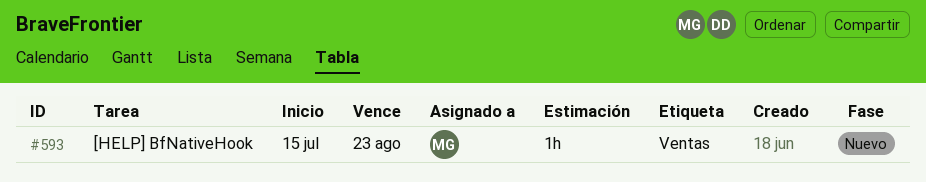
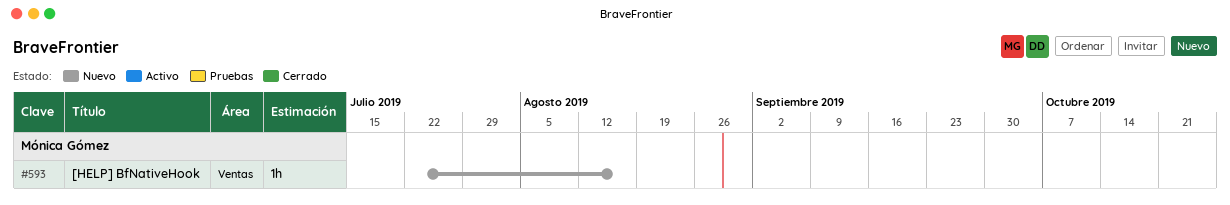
#593, start: Jul 15 -> Jul 22
#593, due: Aug 23 -> Aug 16

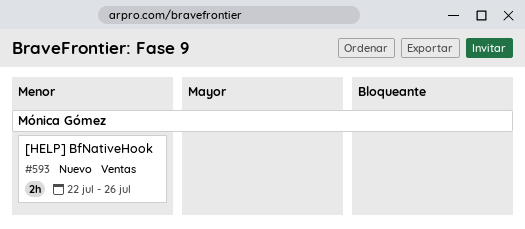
#593, estimate: 1h -> 2h
#593, due: Aug 16 -> Jul 26

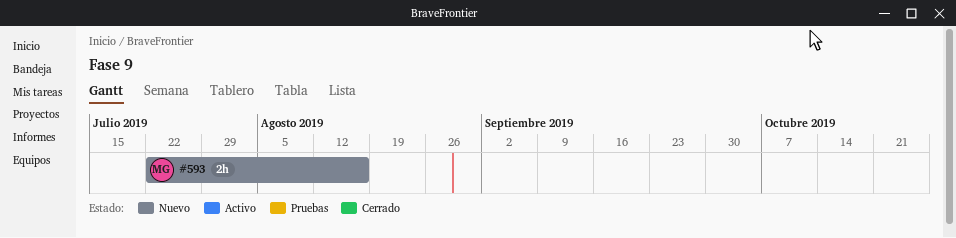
#593, due: Jul 26 -> Aug 16

